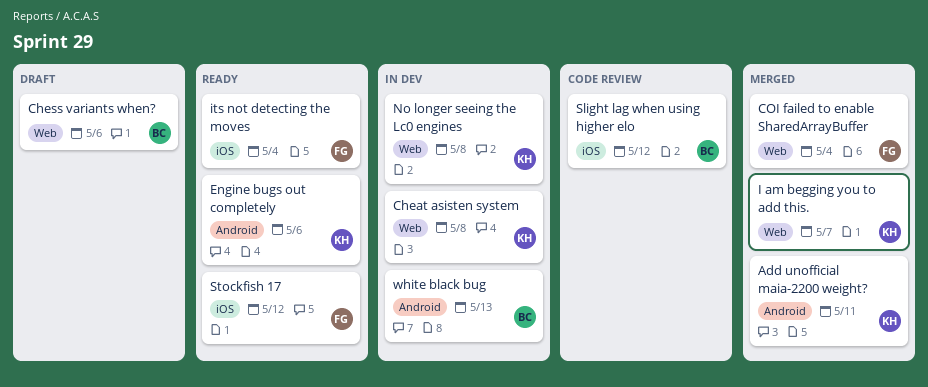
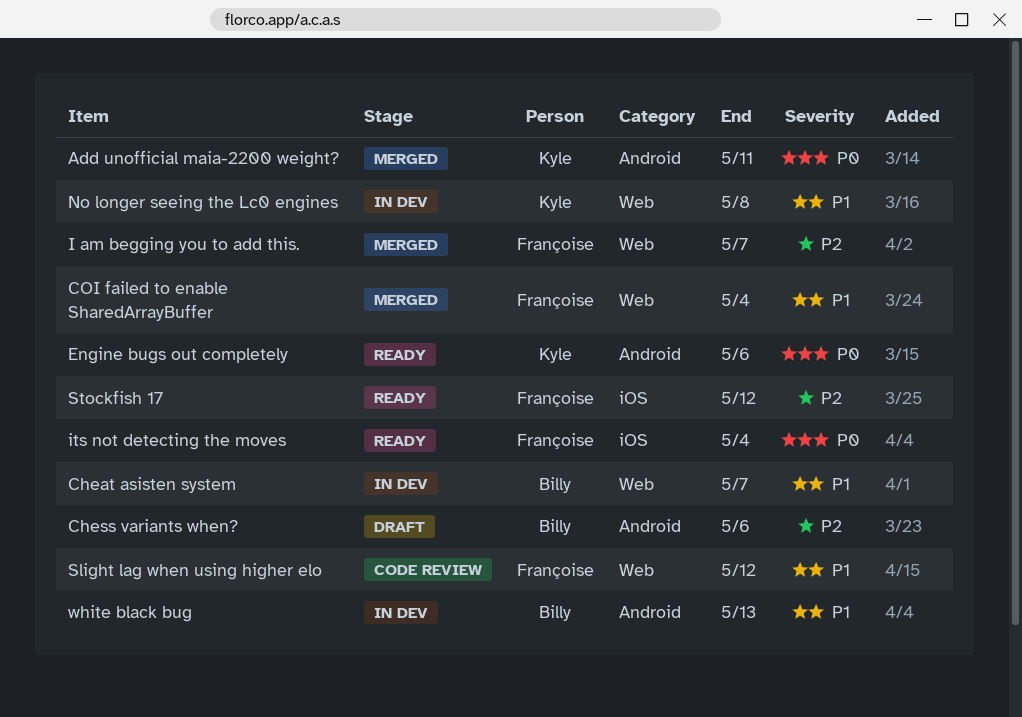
Cheat asisten system, owner: Kyle -> Billy
Cheat asisten system, due: May 8 -> May 7
Chess variants when?, label: Web -> Android
I am begging you to add this., owner: Kyle -> Françoise
Slight lag when using higher elo, owner: Billy -> Françoise
Slight lag when using higher elo, label: iOS -> Web

